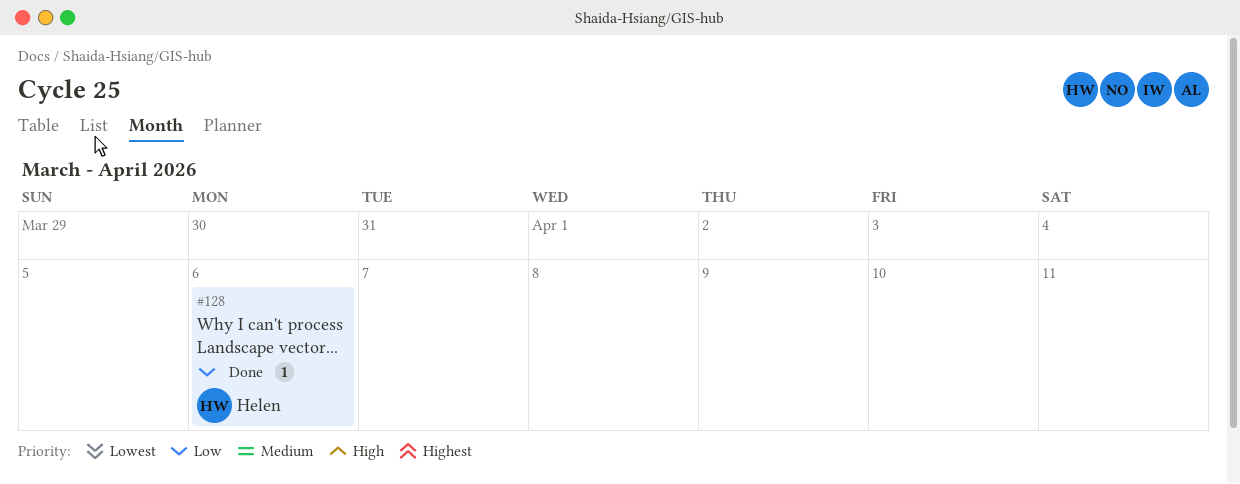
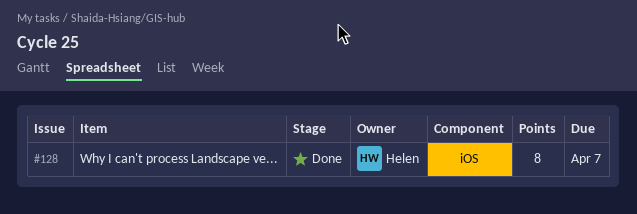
#128, estimate: 1 -> 8
#128, due: Apr 6 -> Apr 7

